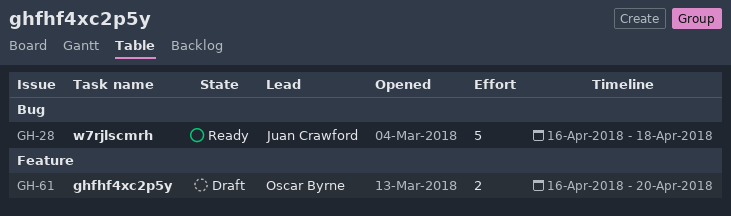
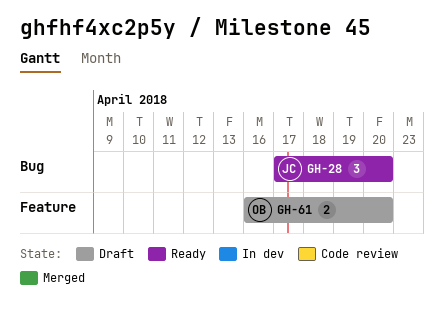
GH-28, estimate: 5 -> 3
GH-28, start: Apr 16 -> Apr 17
GH-28, due: Apr 18 -> Apr 20

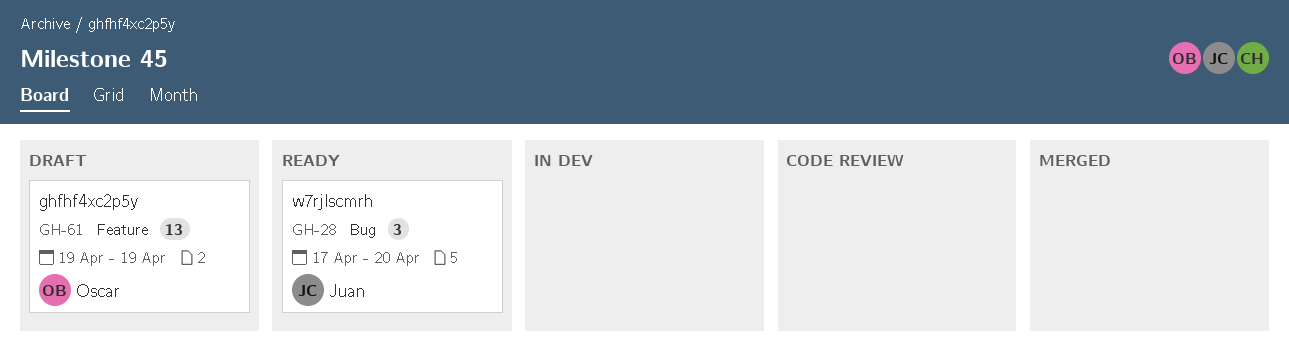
GH-61, estimate: 2 -> 13
GH-61, start: Apr 16 -> Apr 19
GH-61, due: Apr 20 -> Apr 19

